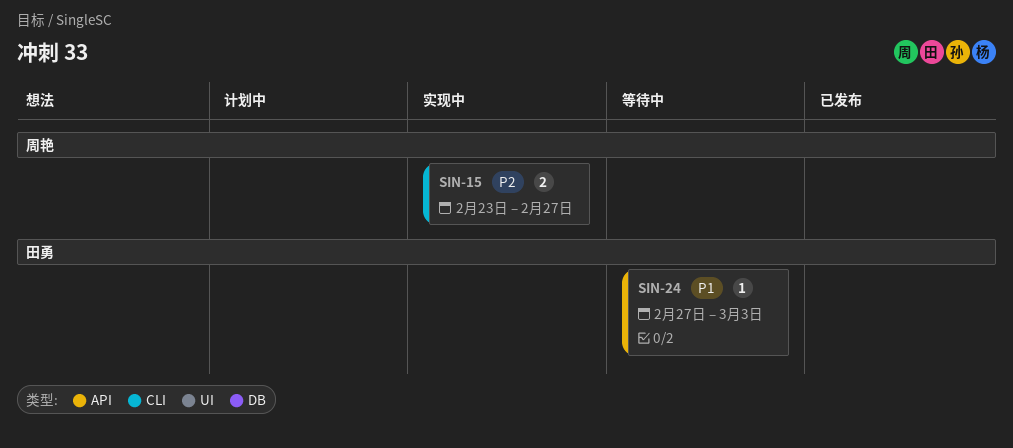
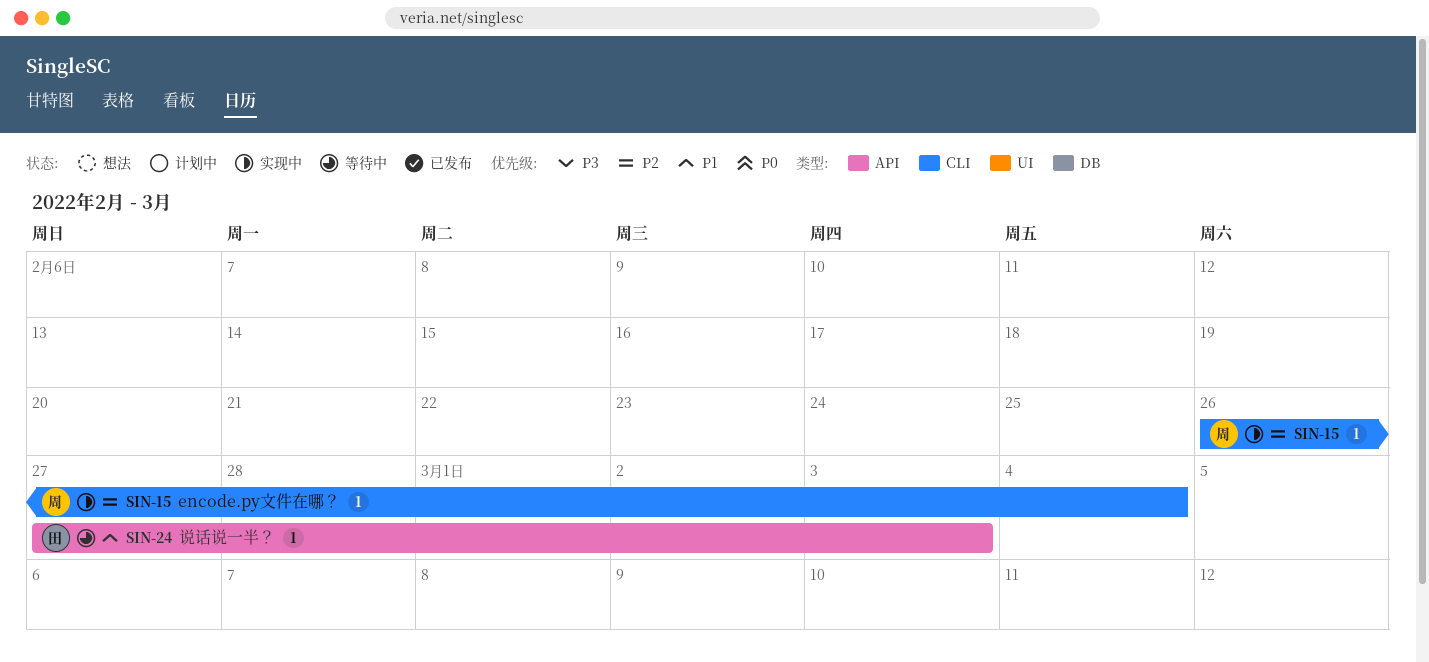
SIN-15, estimate: 2 -> 1
SIN-15, start: Feb 23 -> Feb 26
SIN-15, due: Feb 27 -> Mar 4

